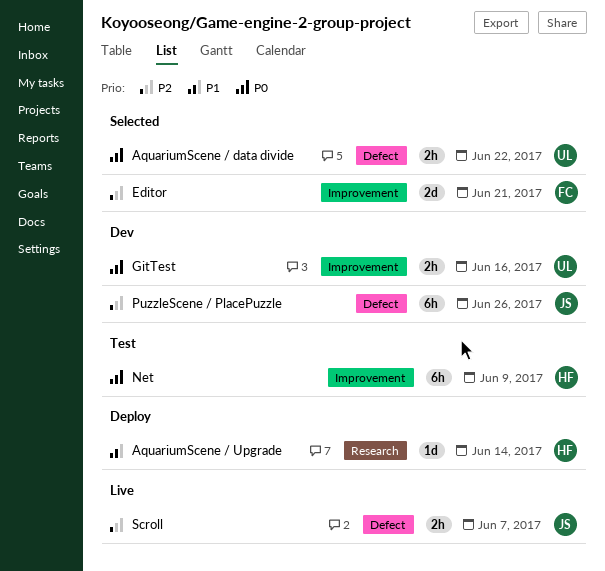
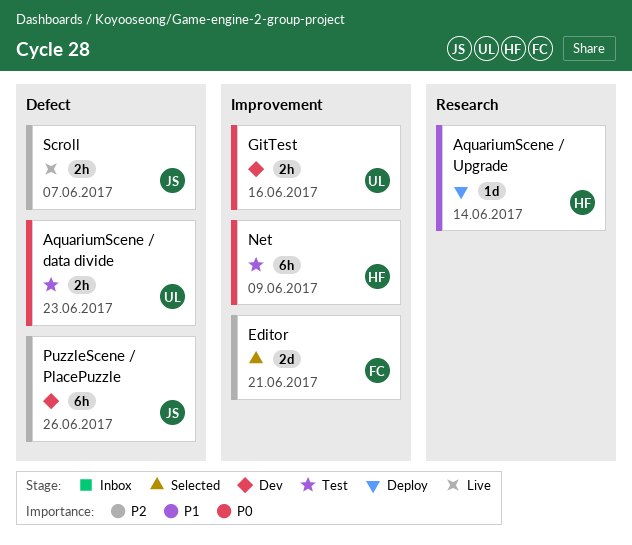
AquariumScene / data divide, status: Selected -> Test
AquariumScene / data divide, due: Jun 22 -> Jun 23

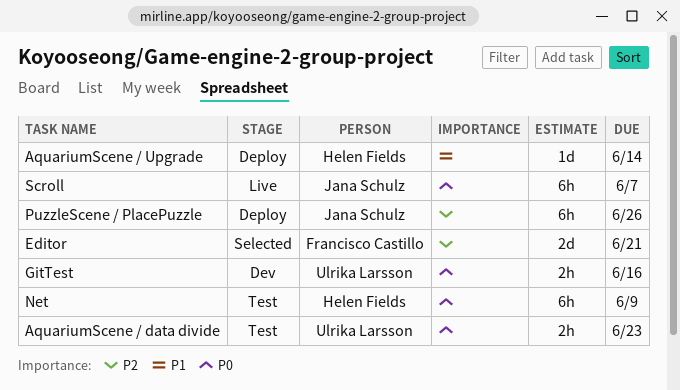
PuzzleScene / PlacePuzzle, status: Dev -> Deploy
Scroll, priority: P2 -> P0
Scroll, estimate: 2h -> 6h

